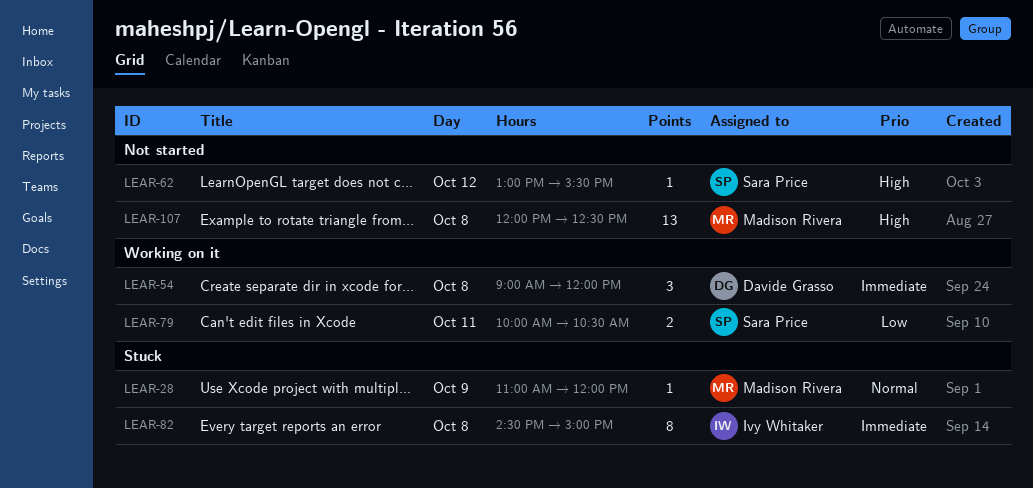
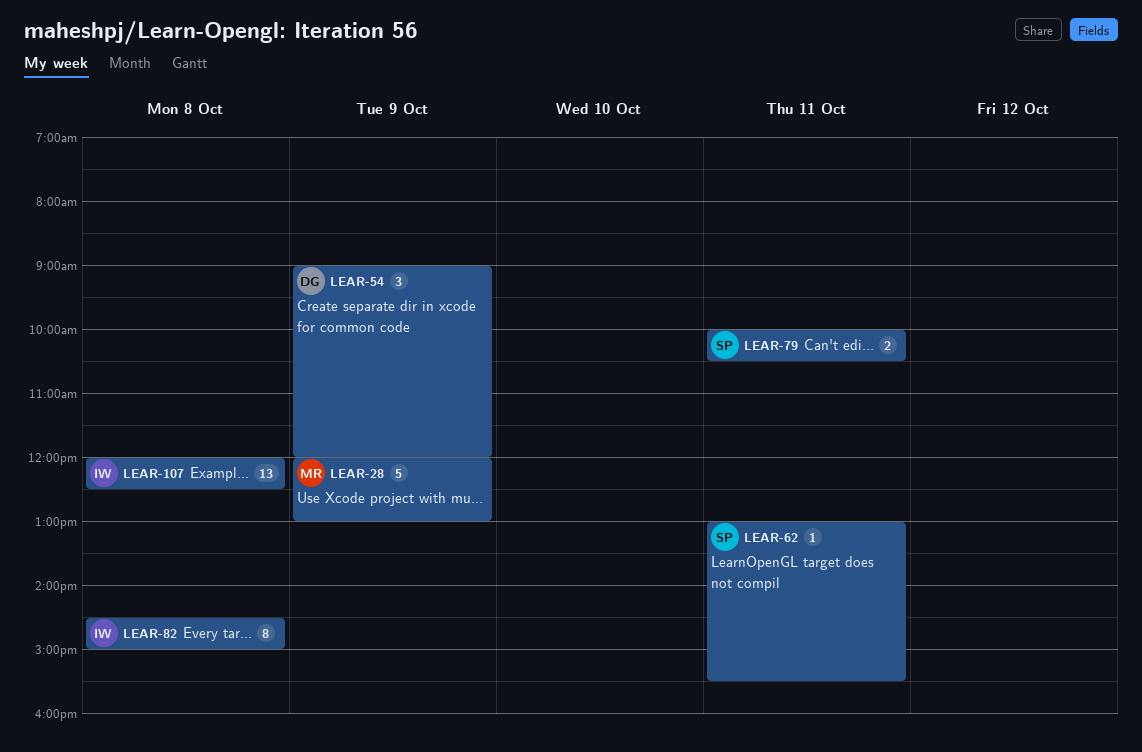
LEAR-28, estimate: 1 -> 5
LEAR-28, begins: 11:00 -> 12:00
LEAR-28, ends: 12:00 -> 13:00
LEAR-54, day: Oct 8 -> Oct 9
LEAR-62, day: Oct 12 -> Oct 11
LEAR-107, owner: Madison Rivera -> Ivy Whitaker

